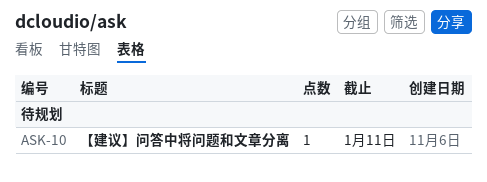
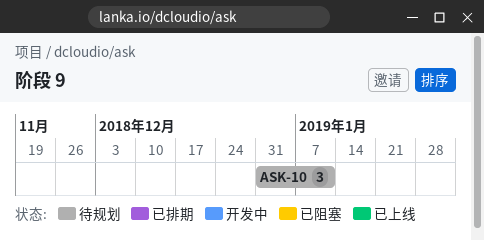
ASK-10, estimate: 1 -> 3

